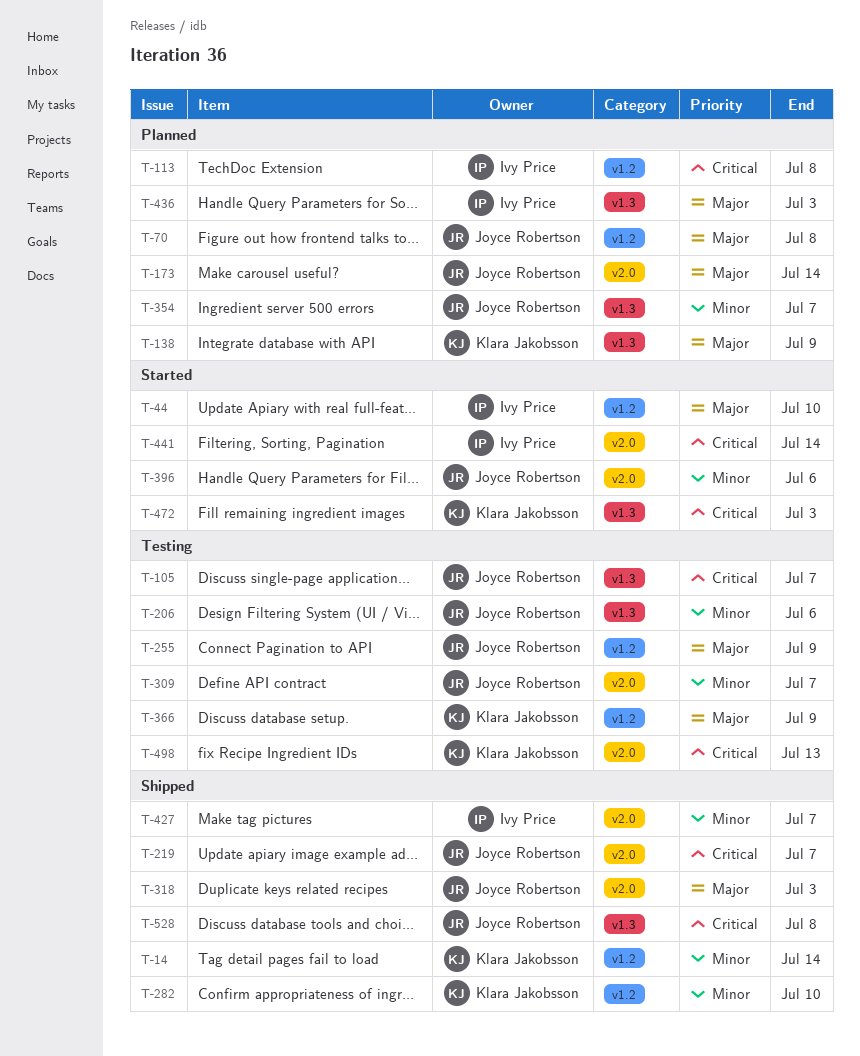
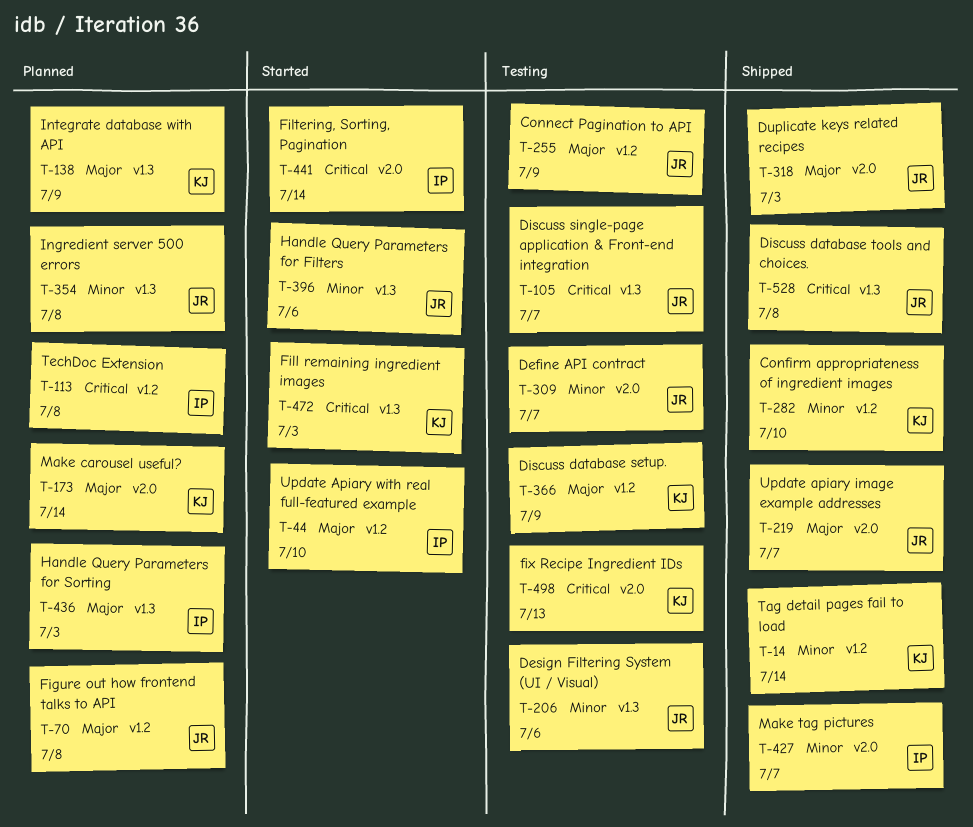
T-173, owner: Joyce Robertson -> Klara Jakobsson
T-219, priority: Critical -> Major
T-354, due: Jul 7 -> Jul 8
T-396, label: v2.0 -> v1.3

